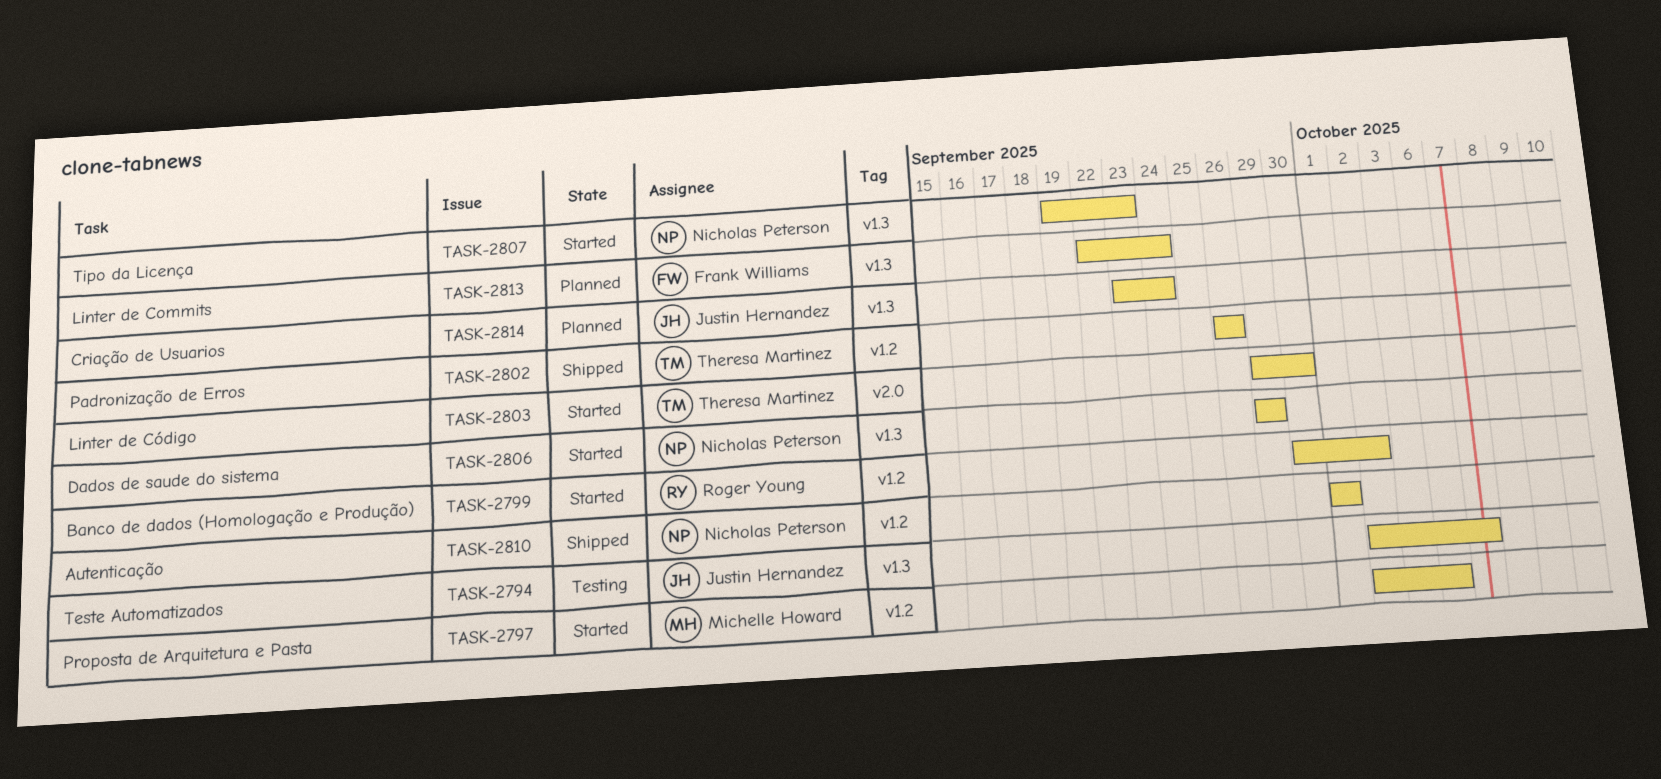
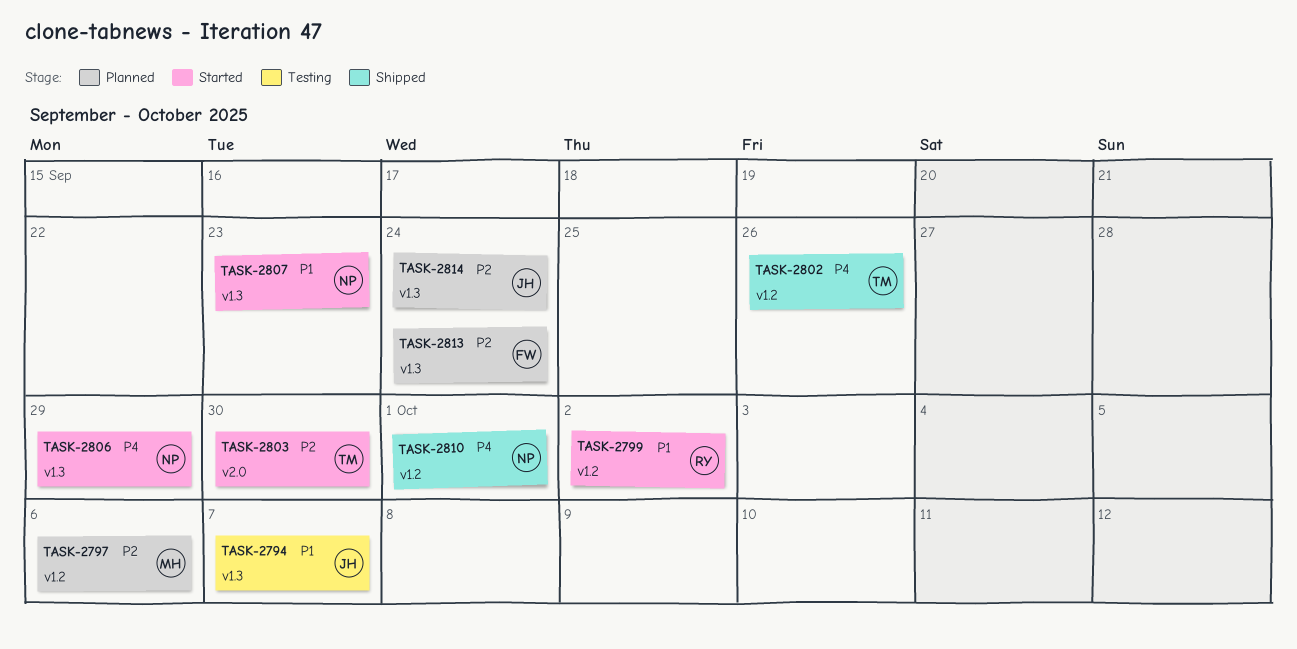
TASK-2797, status: Started -> Planned

